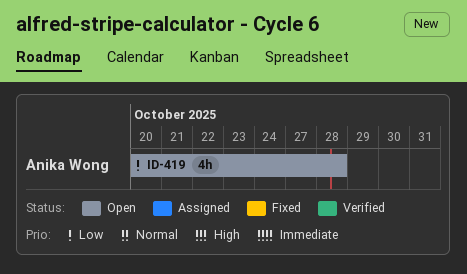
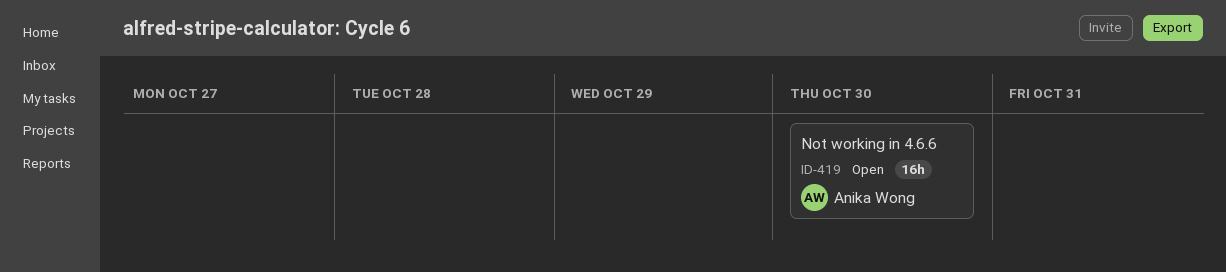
ID-419, estimate: 4h -> 16h
ID-419, due: Oct 28 -> Oct 30

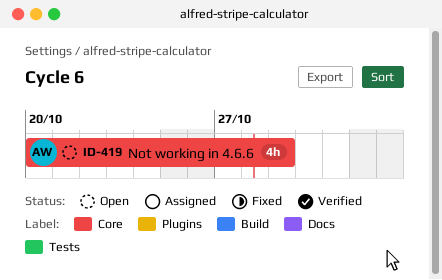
ID-419, estimate: 16h -> 4h
ID-419, due: Oct 30 -> Oct 29

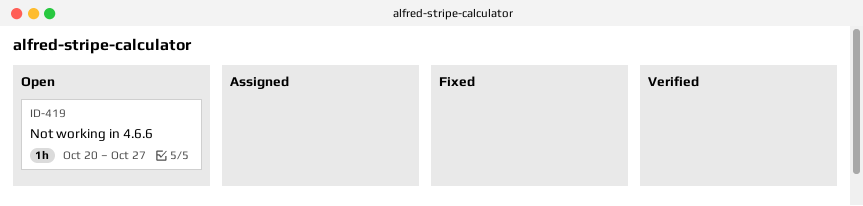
ID-419, estimate: 4h -> 1h
ID-419, due: Oct 29 -> Oct 27

